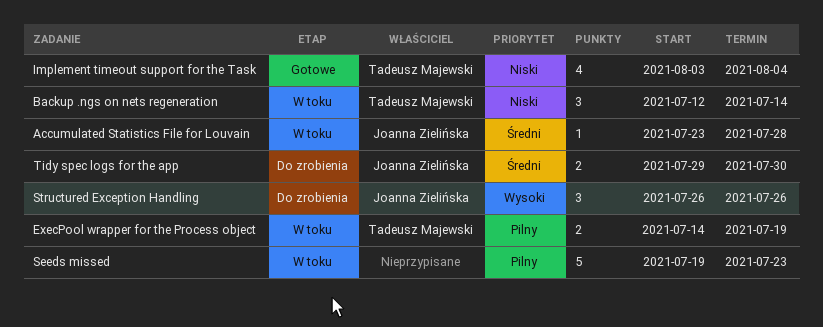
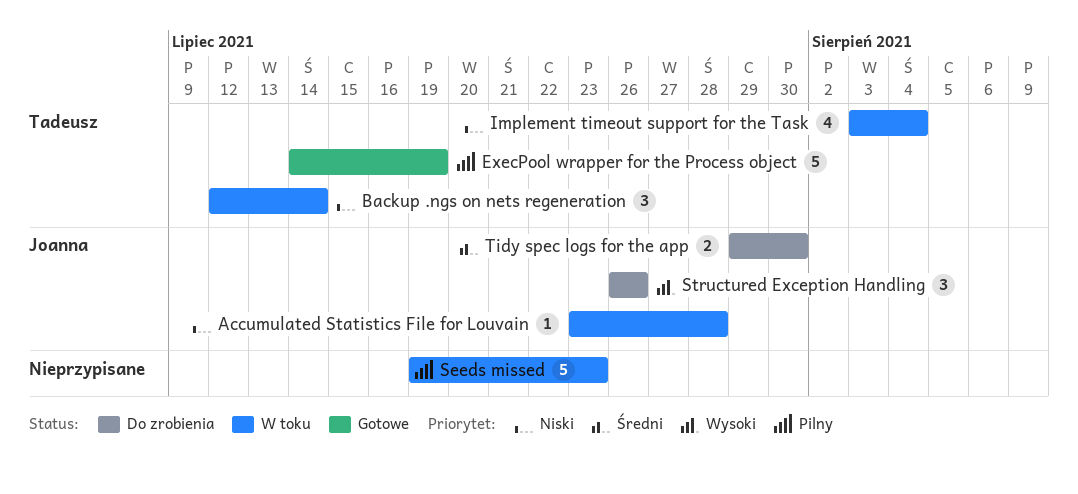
Accumulated Statistics File for Louvain, priority: Średni -> Niski
ExecPool wrapper for the Process object, status: W toku -> Gotowe
ExecPool wrapper for the Process object, estimate: 2 -> 5
Implement timeout support for the Task, status: Gotowe -> W toku

